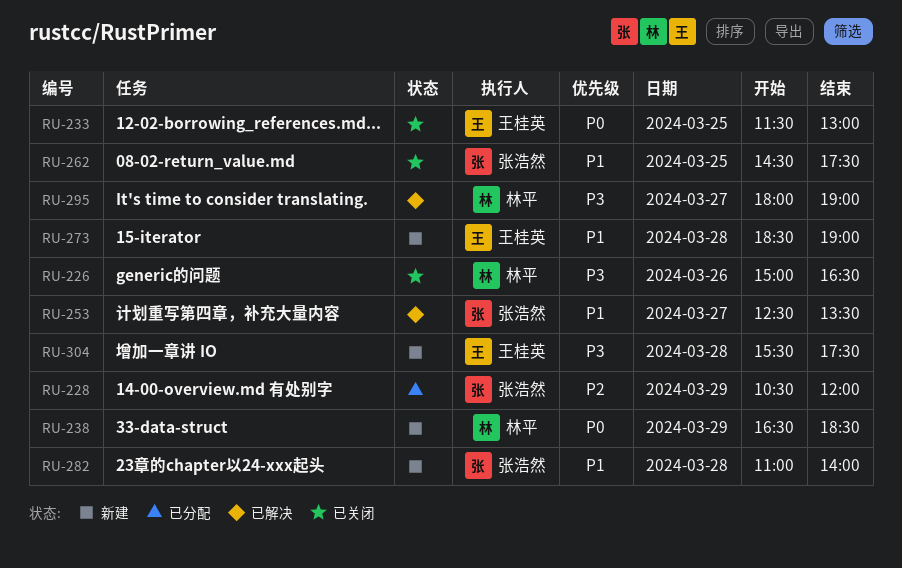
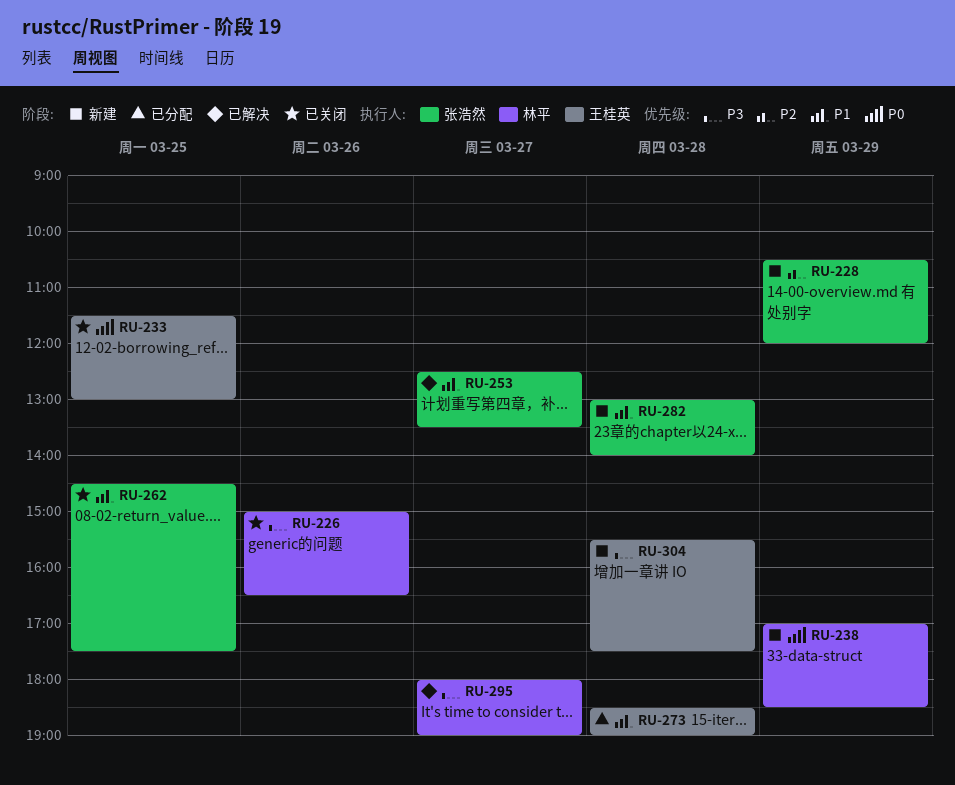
RU-228, status: 已分配 -> 新建
RU-238, begins: 16:30 -> 17:00
RU-273, status: 新建 -> 已分配
RU-282, begins: 11:00 -> 13:00

